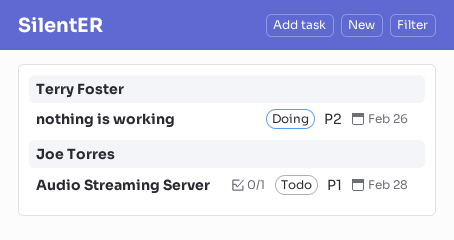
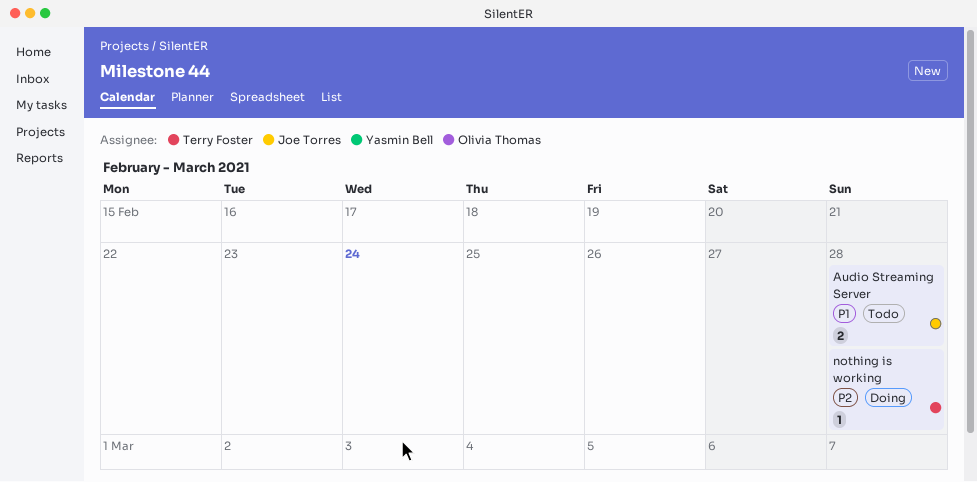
nothing is working, due: Feb 26 -> Feb 28

